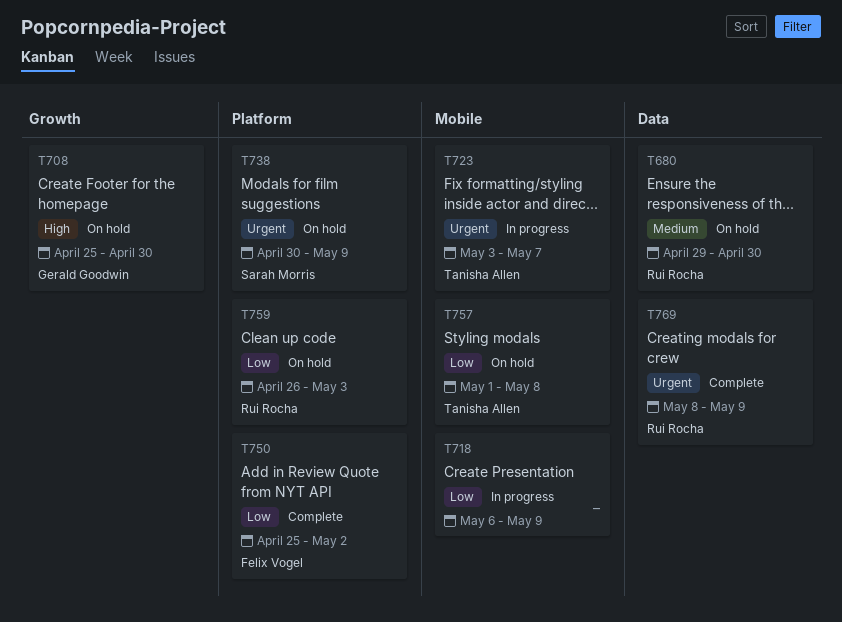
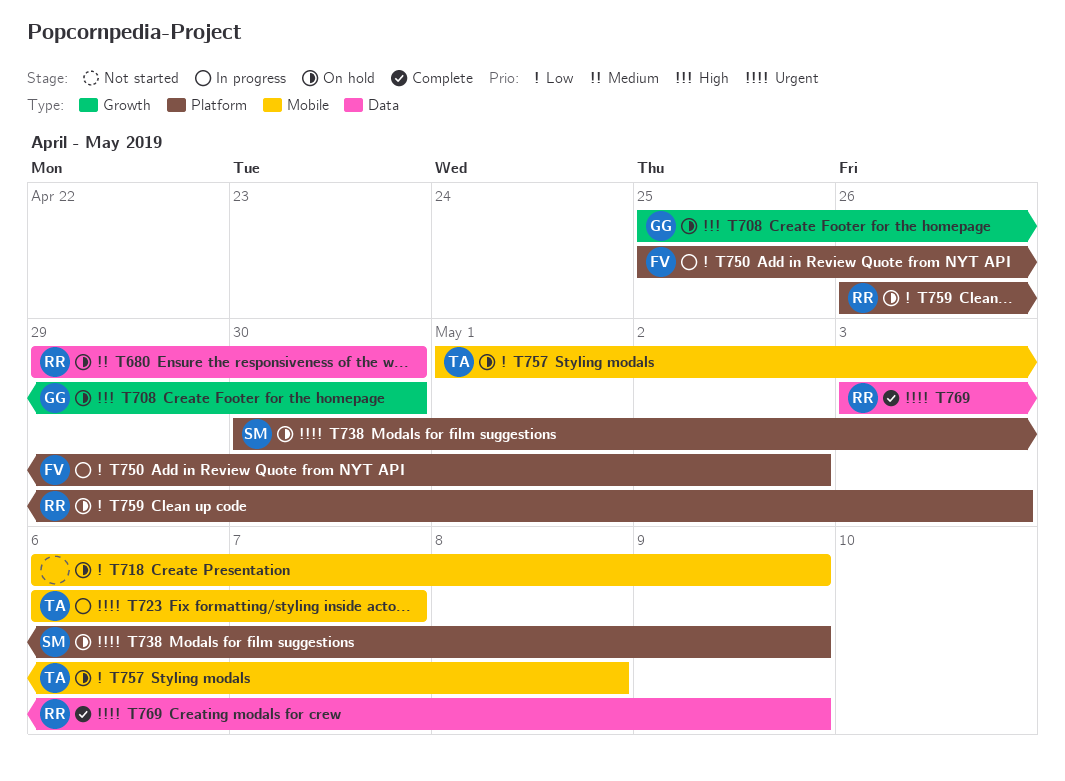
T718, status: In progress -> On hold
T723, start: May 3 -> May 6
T750, status: Complete -> In progress
T769, start: May 8 -> May 3

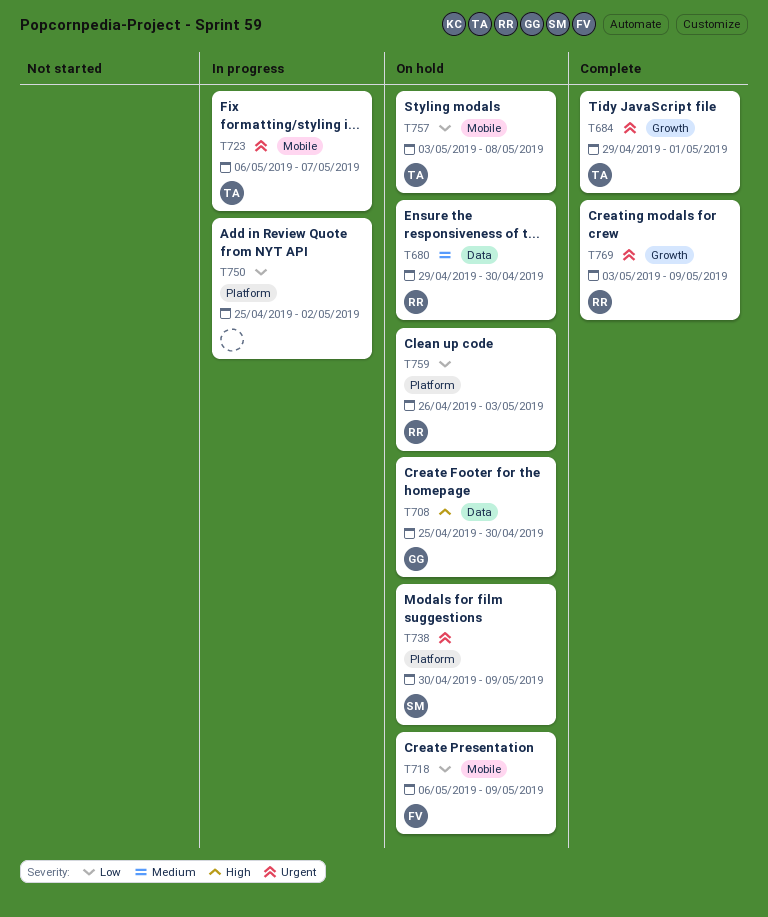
T684: none -> present
T708, label: Growth -> Data
T718, owner: none -> FV
T750, owner: FV -> none
T757, start: May 1 -> May 3
T769, label: Data -> Growth

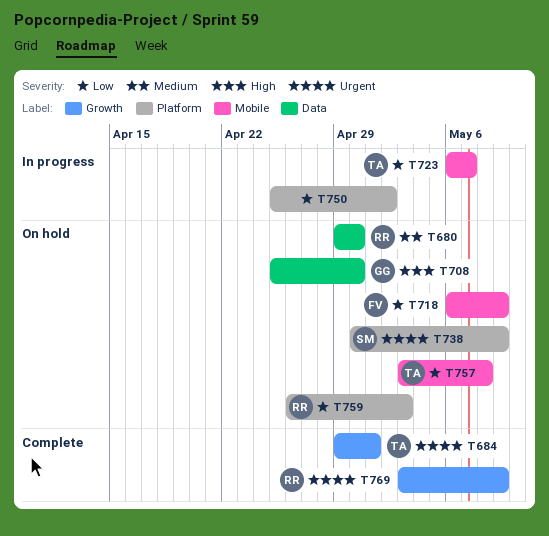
T723, priority: Urgent -> Low

